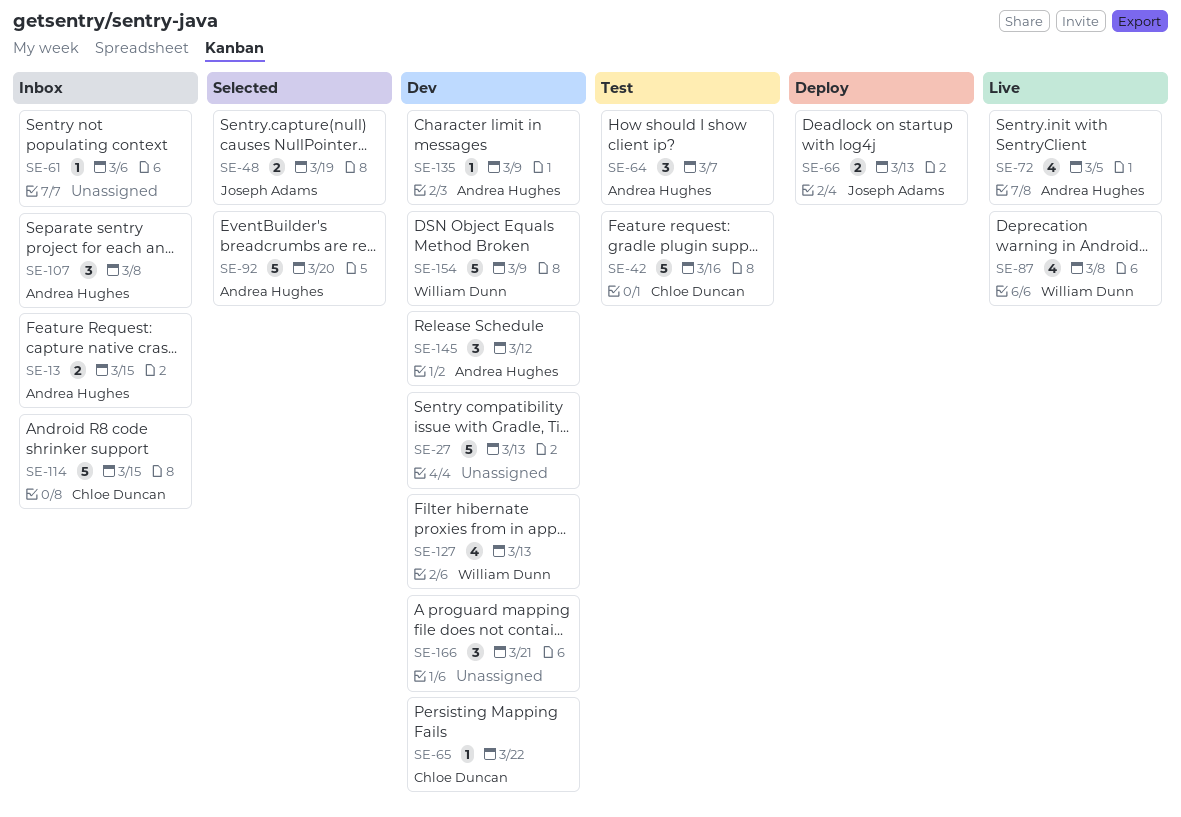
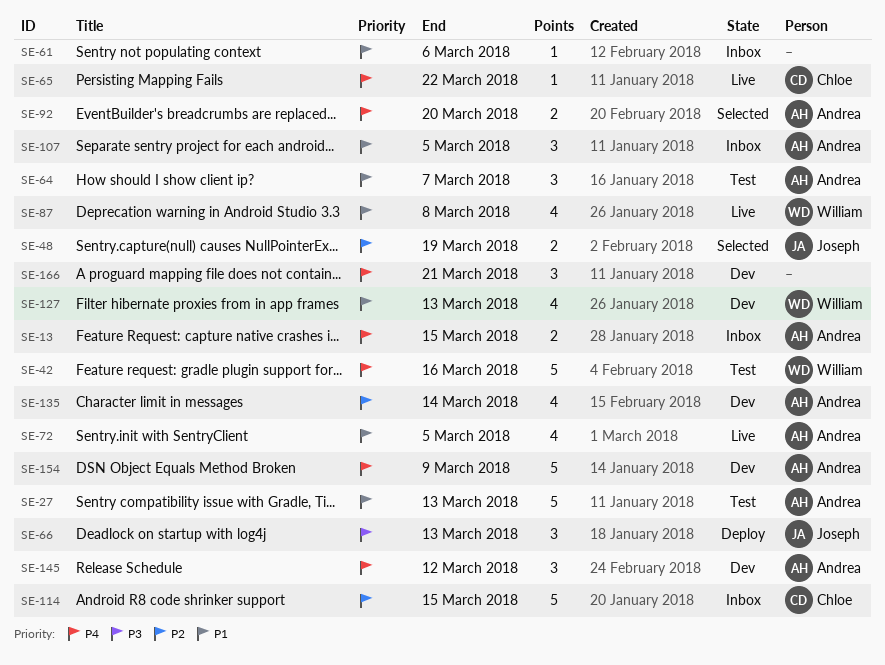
SE-27, status: Dev -> Test
SE-27, owner: none -> Andrea Hughes
SE-42, owner: Chloe Duncan -> William Dunn
SE-65, status: Dev -> Live
SE-66, estimate: 2 -> 3
SE-92, estimate: 5 -> 2
SE-107, due: Mar 8 -> Mar 5
SE-135, estimate: 1 -> 4
SE-135, due: Mar 9 -> Mar 14
SE-154, owner: William Dunn -> Andrea Hughes

